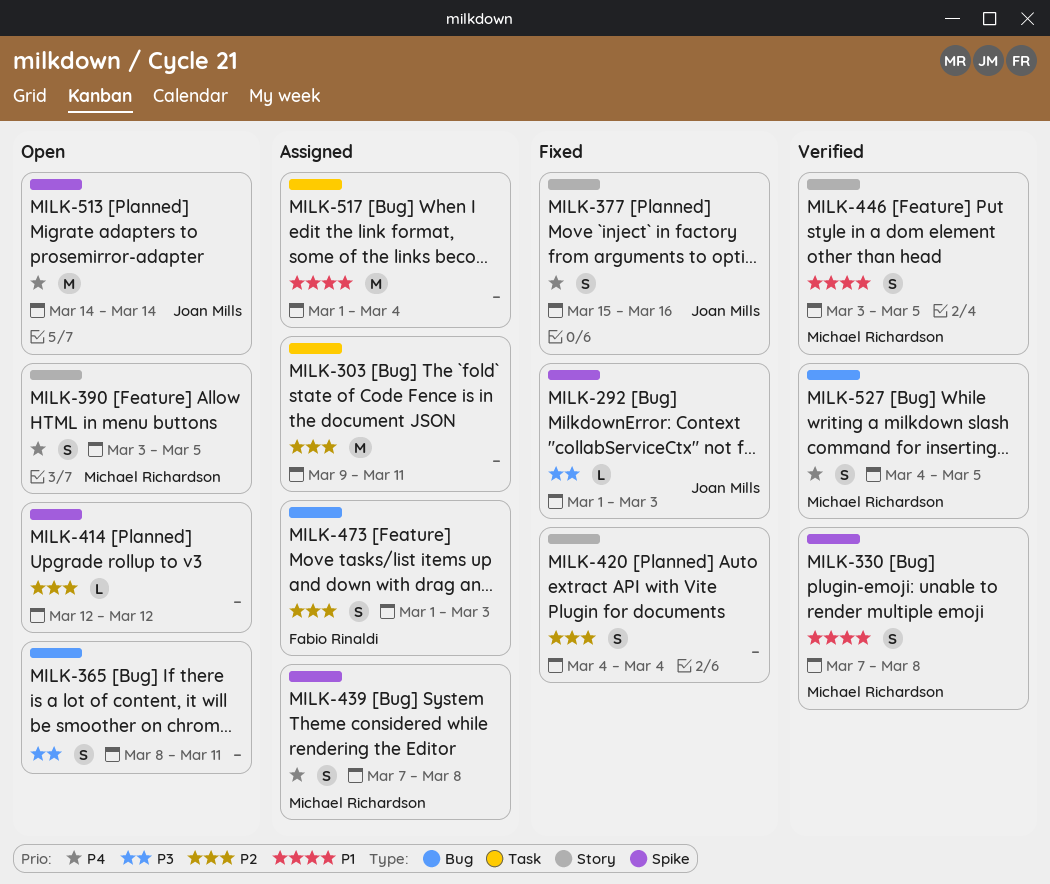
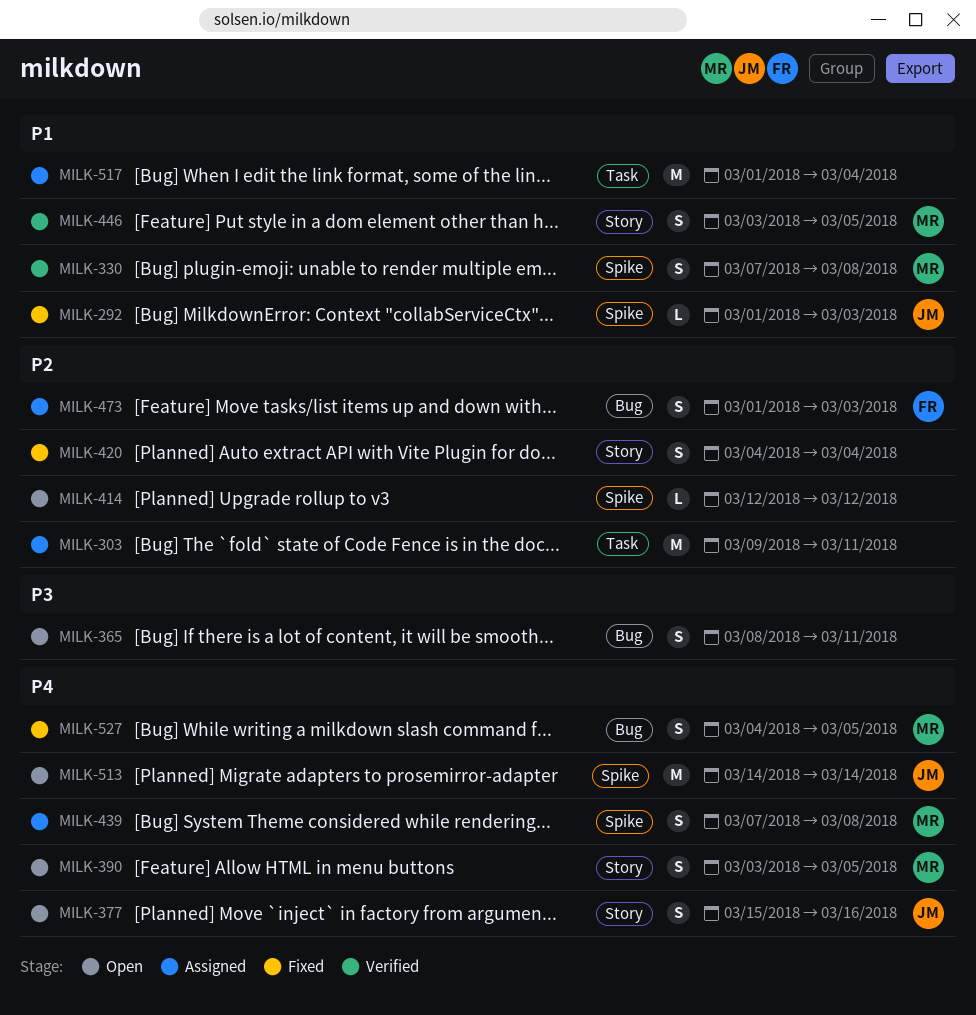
MILK-292, priority: P3 -> P1
MILK-377, status: Fixed -> Open
MILK-527, status: Verified -> Fixed

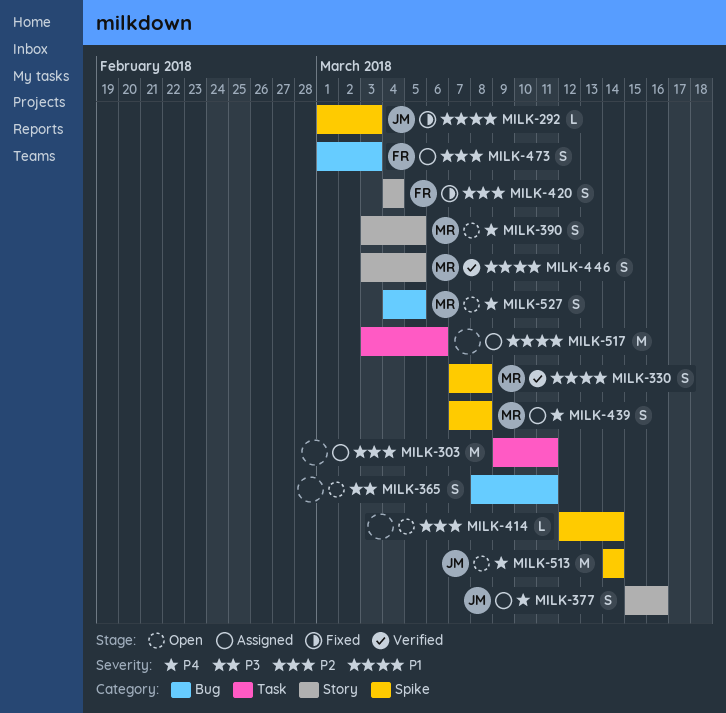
MILK-377, status: Open -> Assigned
MILK-414, due: Mar 12 -> Mar 14
MILK-420, owner: none -> FR
MILK-517, start: Mar 1 -> Mar 3
MILK-517, due: Mar 4 -> Mar 6
MILK-527, status: Fixed -> Open

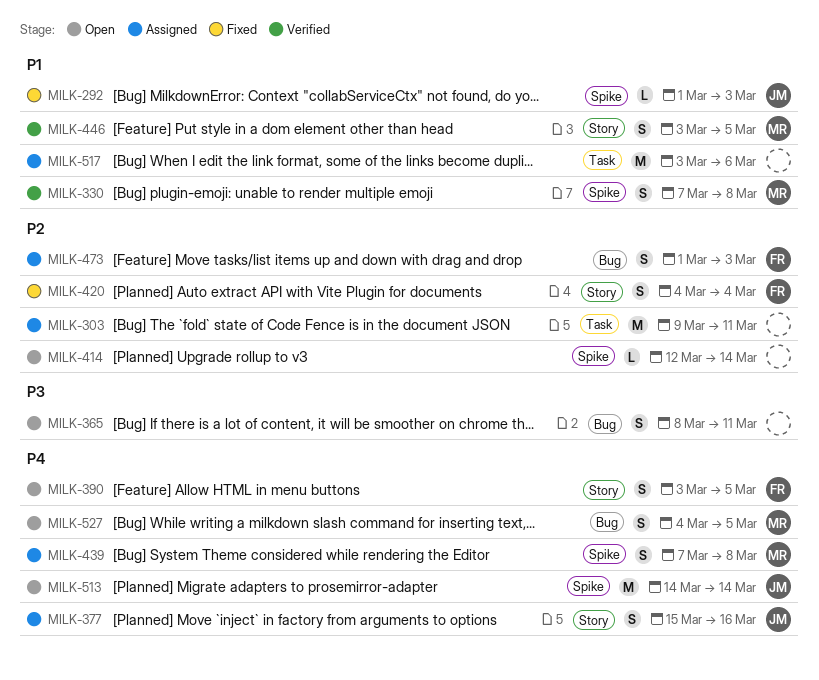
MILK-390, owner: MR -> FR

